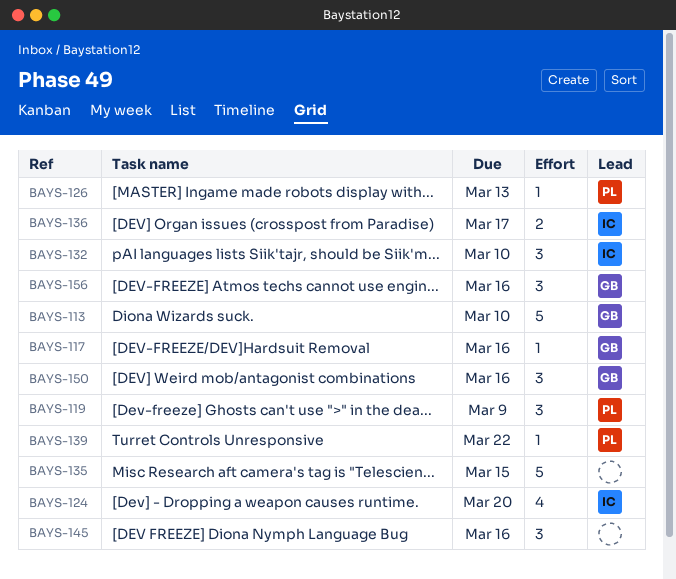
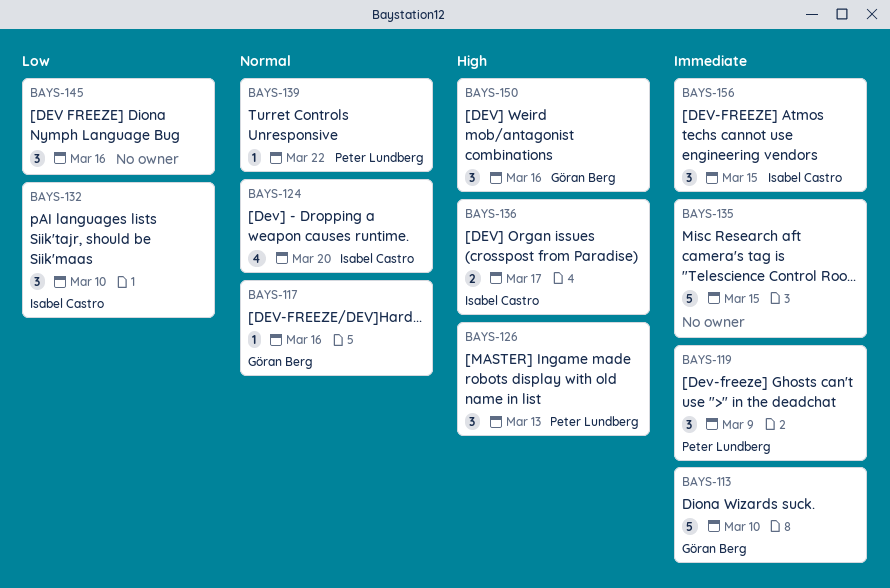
BAYS-126, estimate: 1 -> 3
BAYS-156, owner: Göran Berg -> Isabel Castro
BAYS-156, due: Mar 16 -> Mar 15

